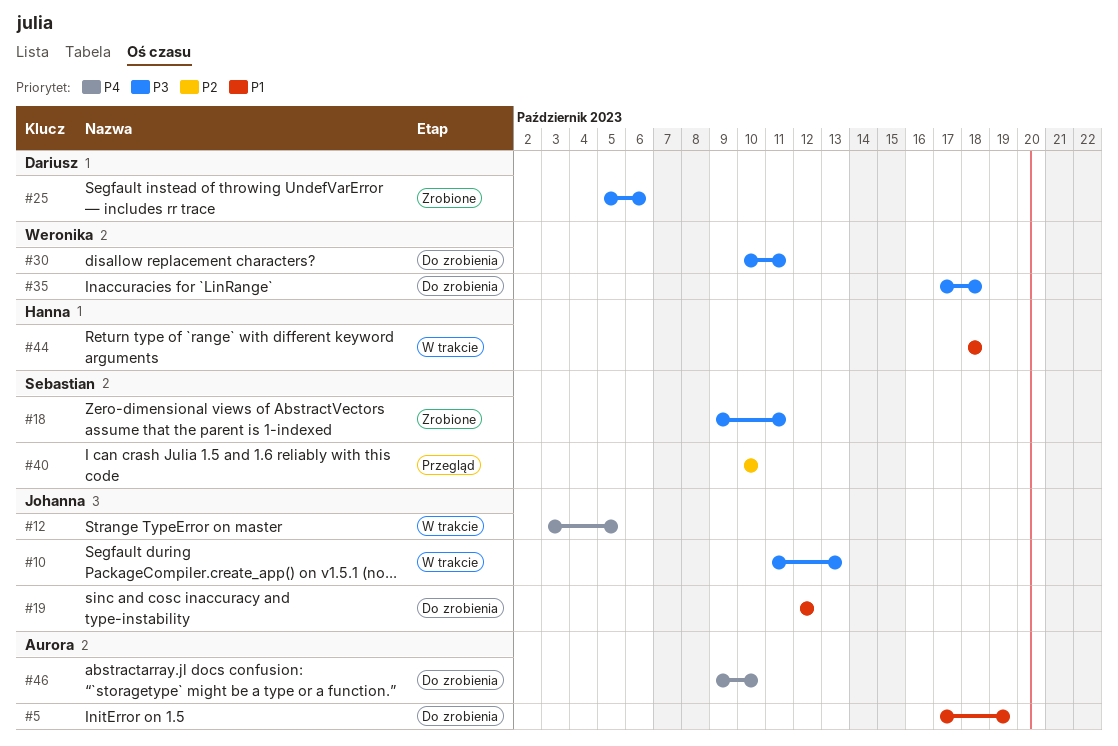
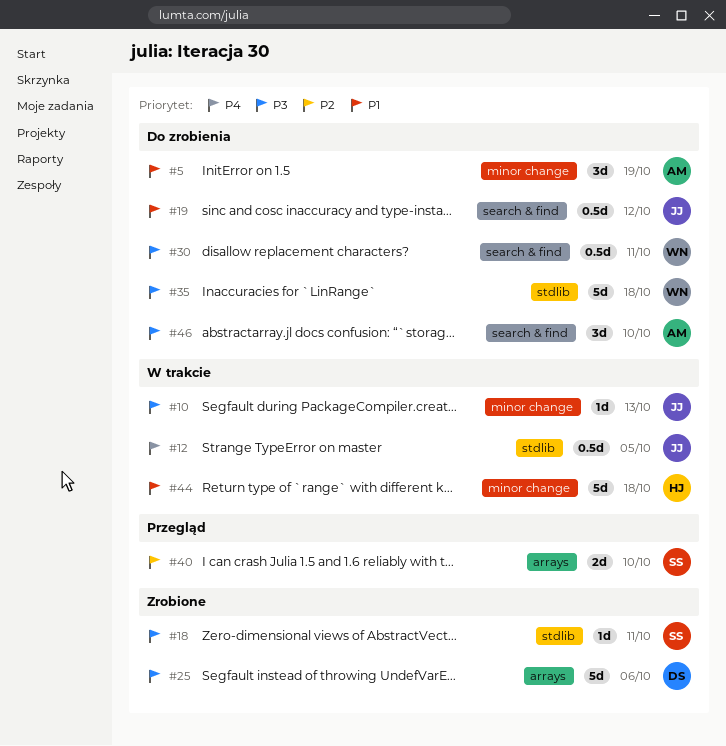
#46, priority: P4 -> P3

